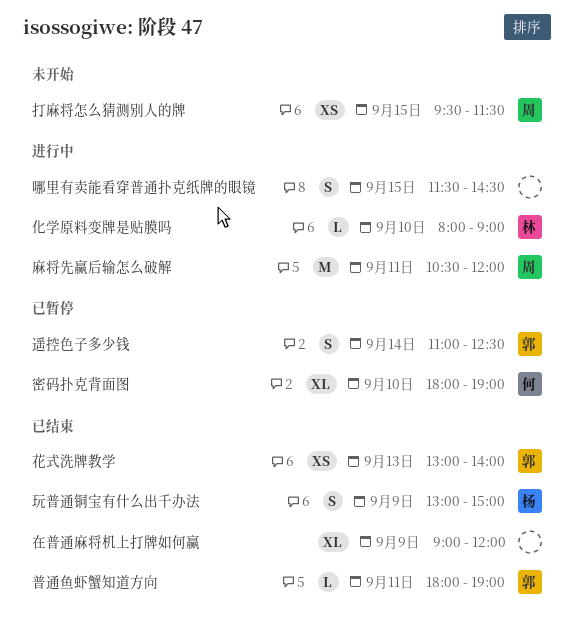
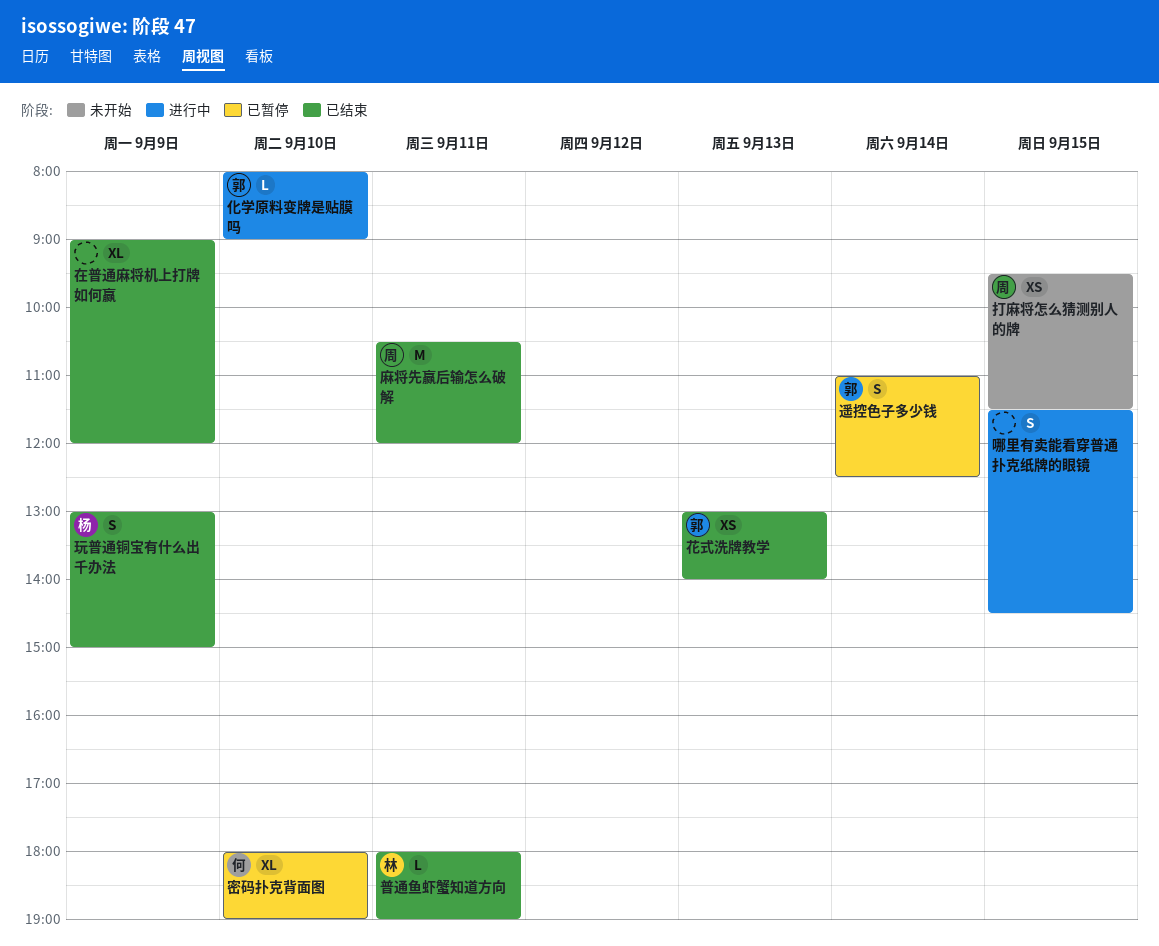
化学原料变牌是贴膜吗, owner: 林 -> 郭
普通鱼虾蟹知道方向, owner: 郭 -> 林
麻将先赢后输怎么破解, status: 进行中 -> 已结束

